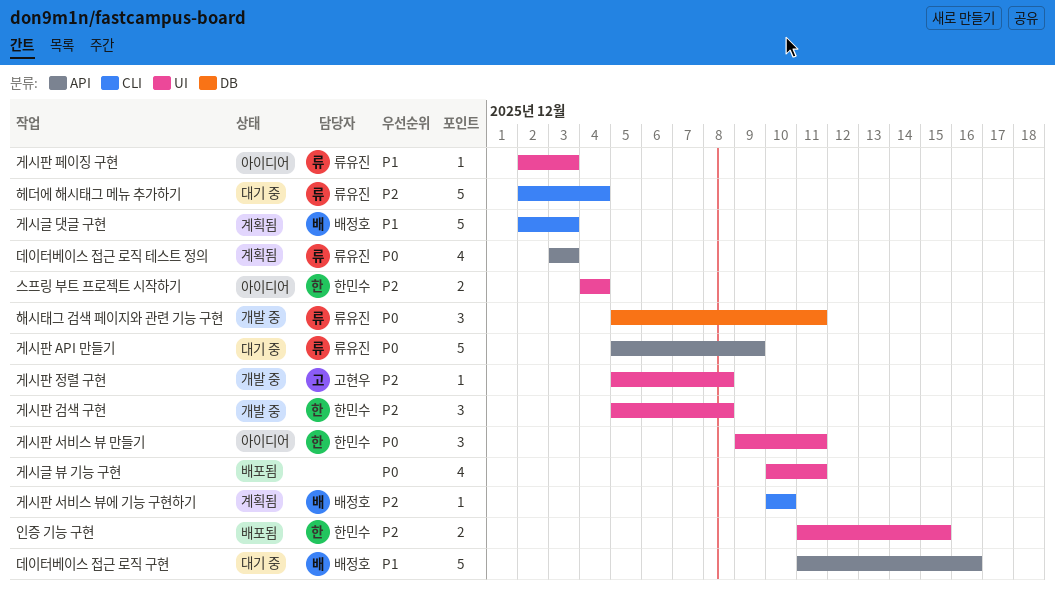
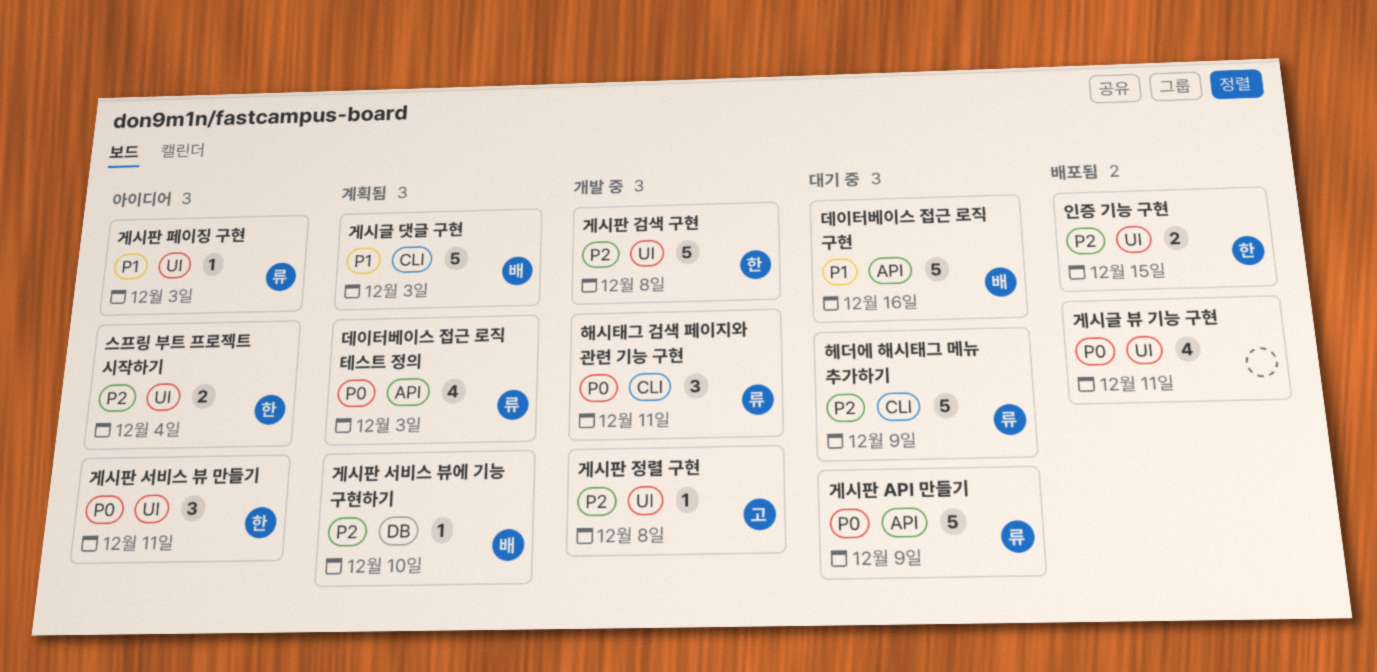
게시판 검색 구현, estimate: 3 -> 5
게시판 서비스 뷰에 기능 구현하기, label: CLI -> DB
해시태그 검색 페이지와 관련 기능 구현, label: DB -> CLI
헤더에 해시태그 메뉴 추가하기, due: Dec 4 -> Dec 9

